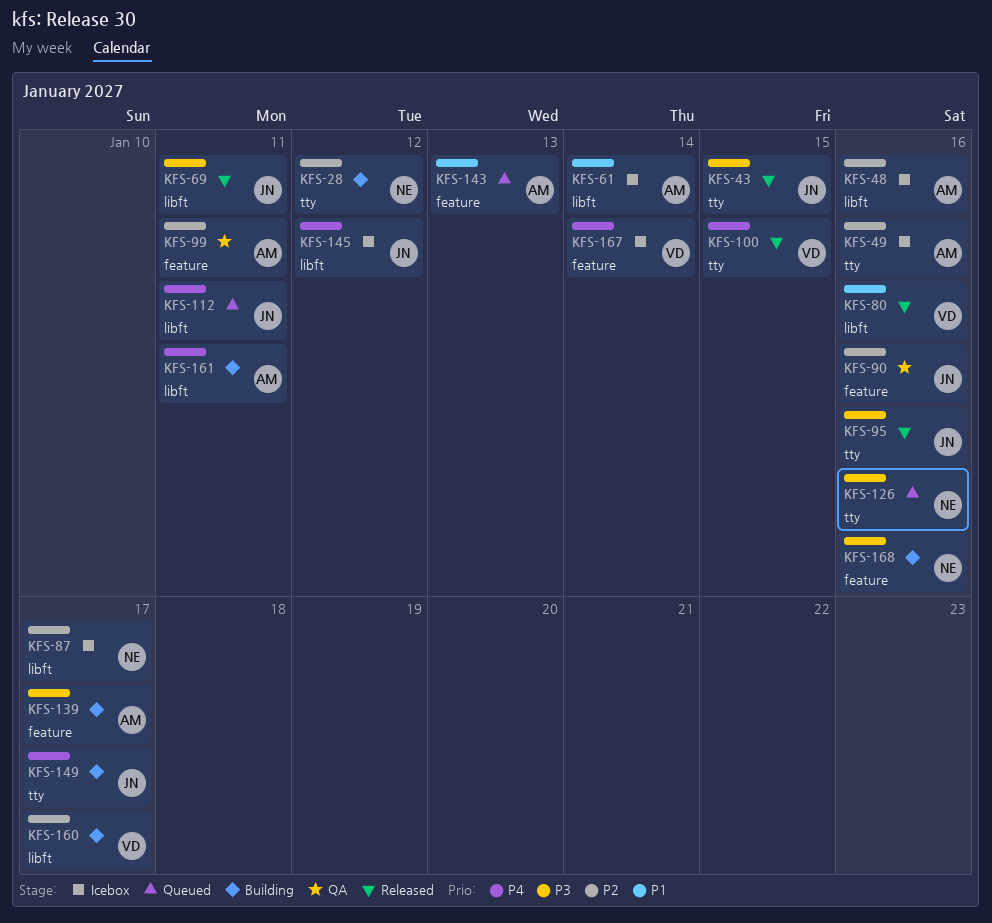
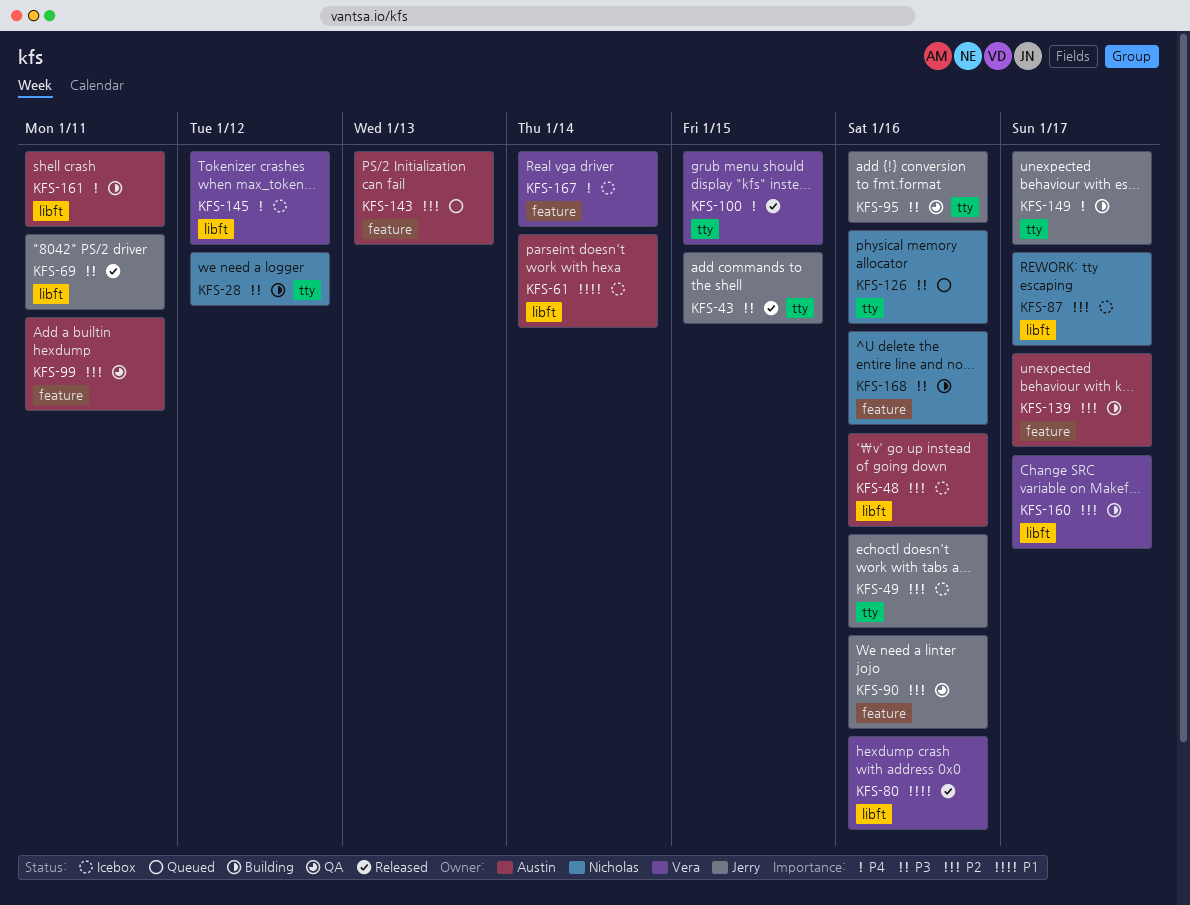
KFS-28, priority: P2 -> P3
KFS-49, owner: Austin -> Jerry
KFS-95, status: Released -> QA
KFS-112: present -> none
KFS-139, priority: P3 -> P2
KFS-143, priority: P1 -> P2
KFS-145, owner: Jerry -> Vera

